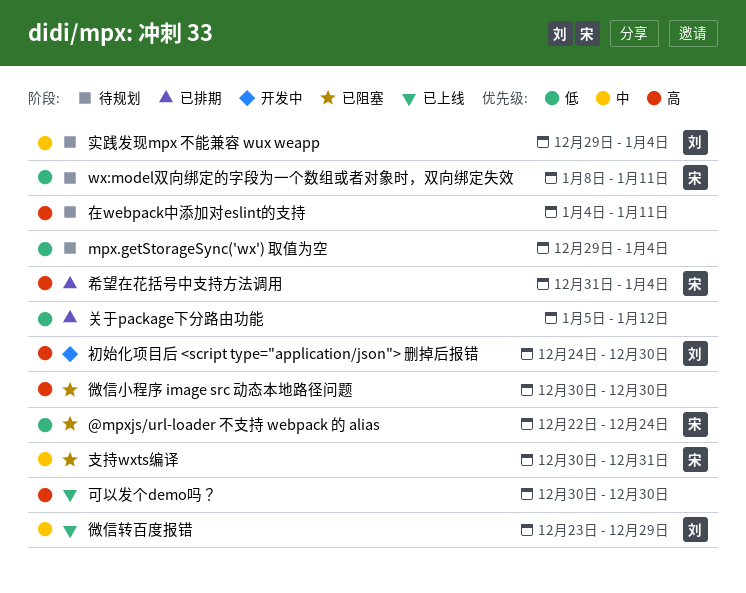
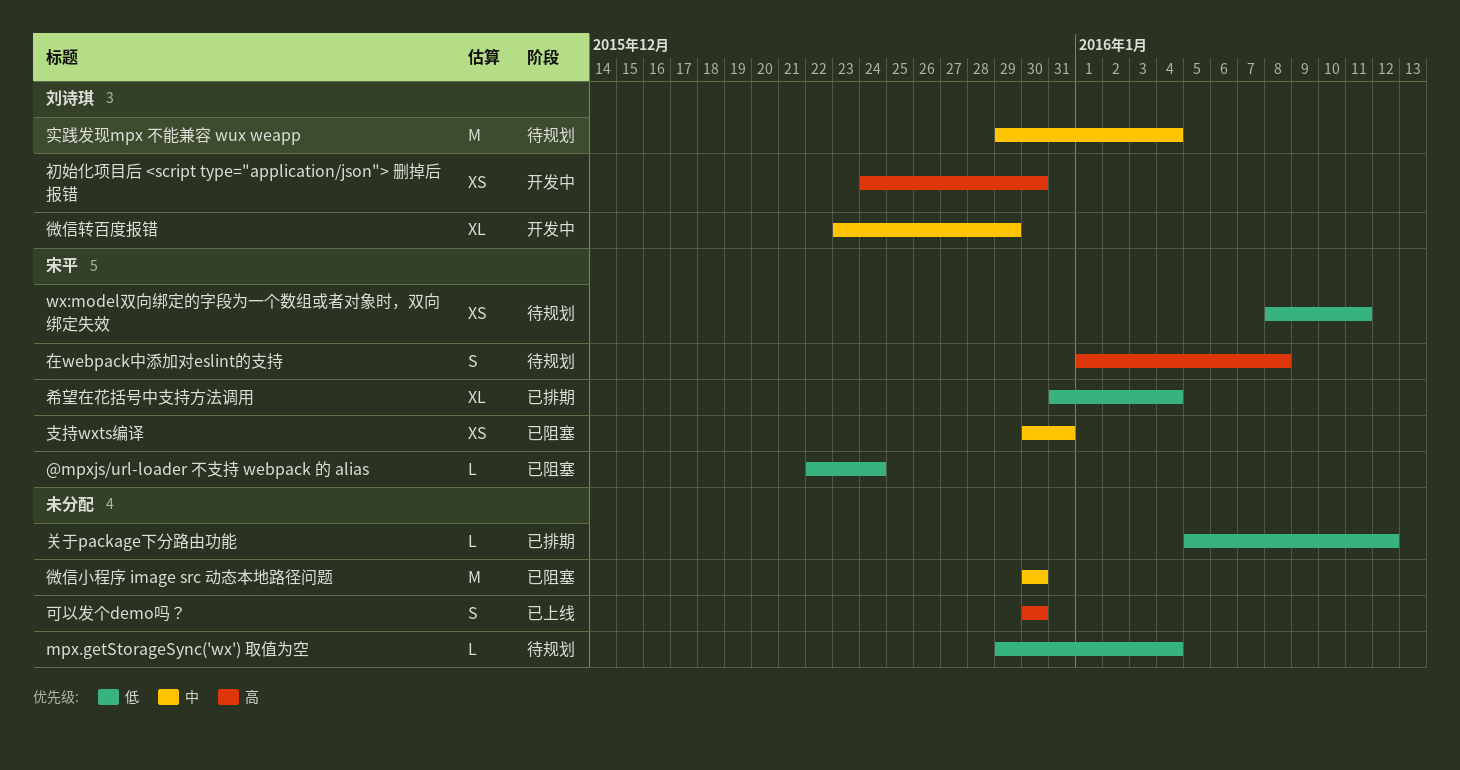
在webpack中添加对eslint的支持, owner: none -> 宋平
在webpack中添加对eslint的支持, start: Jan 4 -> Jan 1
在webpack中添加对eslint的支持, due: Jan 11 -> Jan 8
希望在花括号中支持方法调用, priority: 高 -> 低
微信小程序 image src 动态本地路径问题, priority: 高 -> 中
微信转百度报错, status: 已上线 -> 开发中

